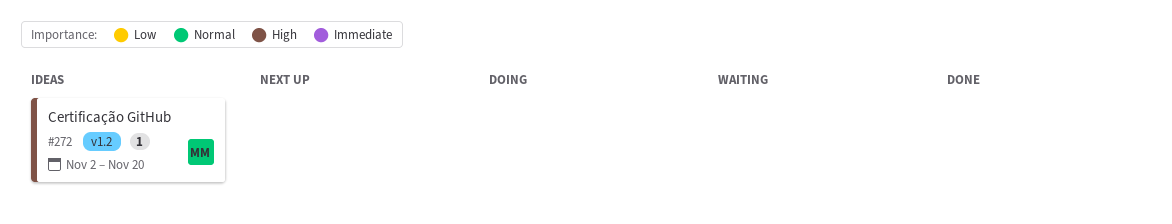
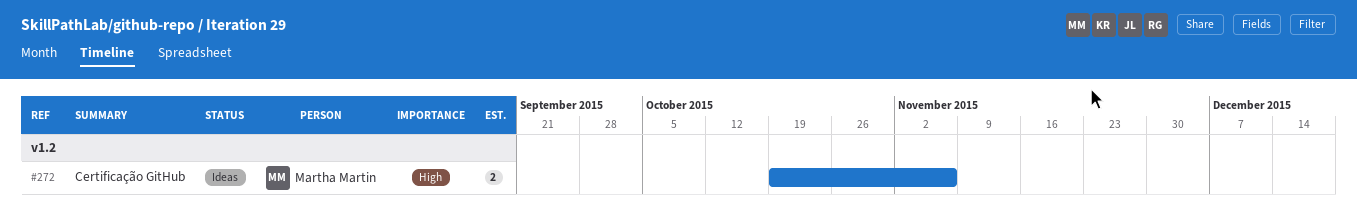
#272, estimate: 1 -> 2
#272, start: Nov 2 -> Oct 19
#272, due: Nov 20 -> Nov 6

